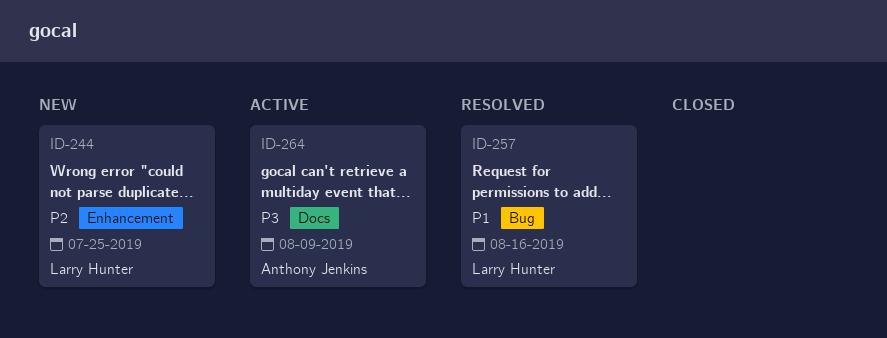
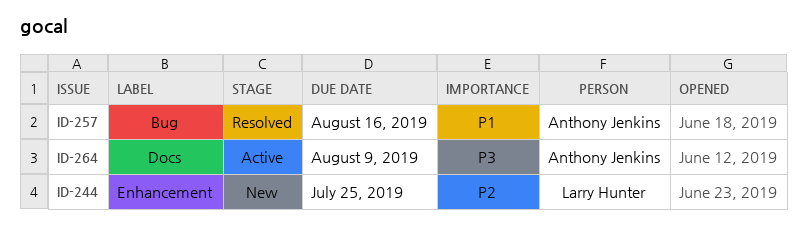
ID-257, owner: Larry Hunter -> Anthony Jenkins

